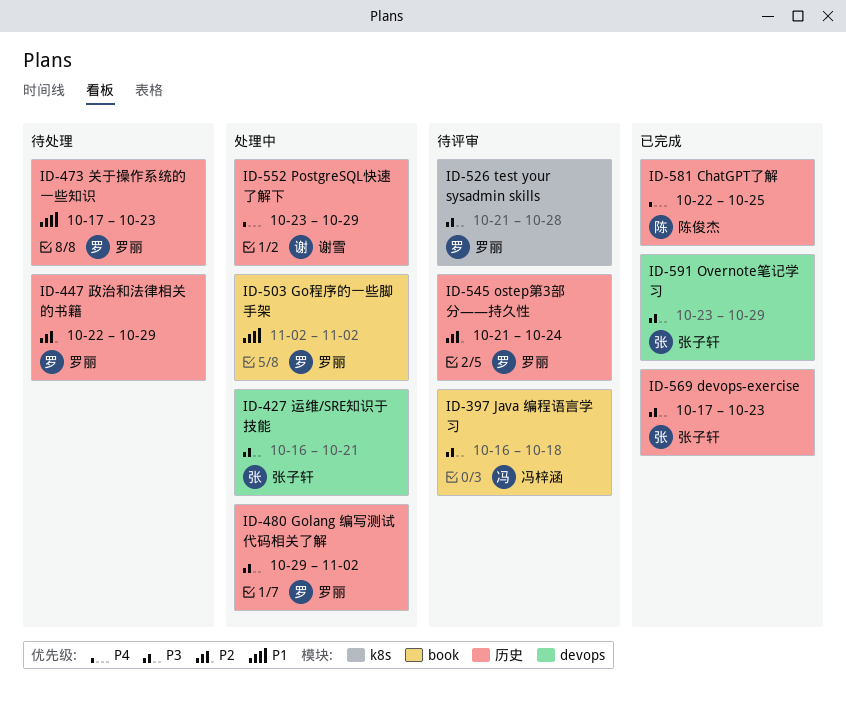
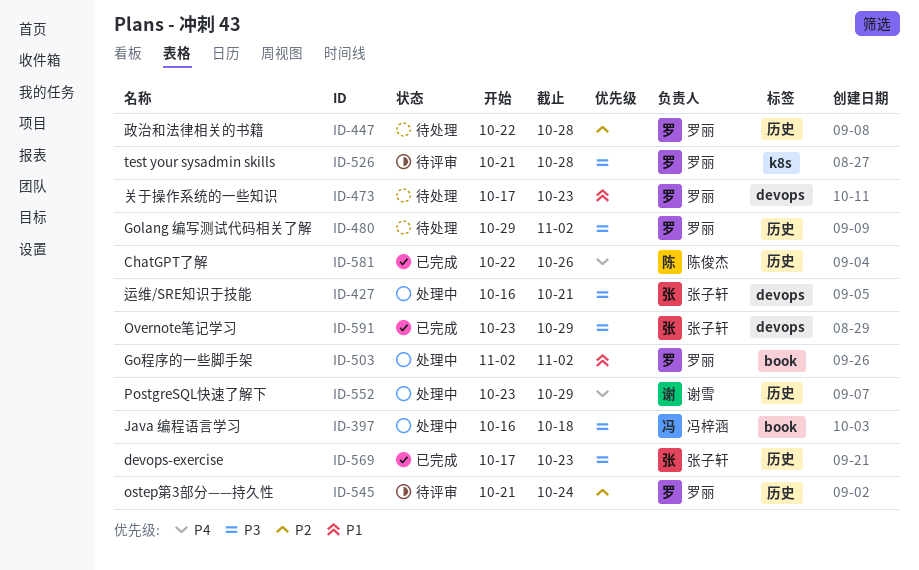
ID-397, status: 待评审 -> 处理中
ID-447, due: Oct 29 -> Oct 28
ID-473, label: 历史 -> devops
ID-480, status: 处理中 -> 待处理
ID-581, due: Oct 25 -> Oct 26

